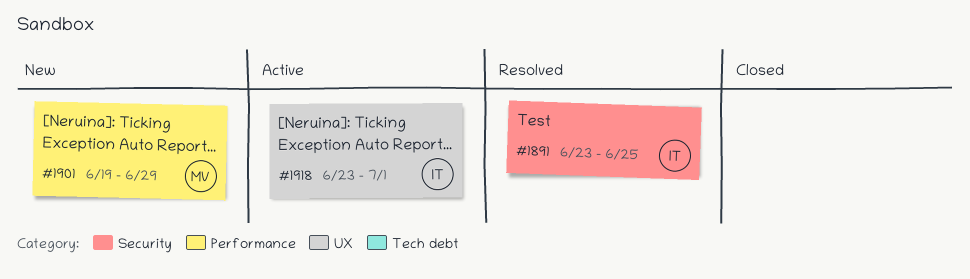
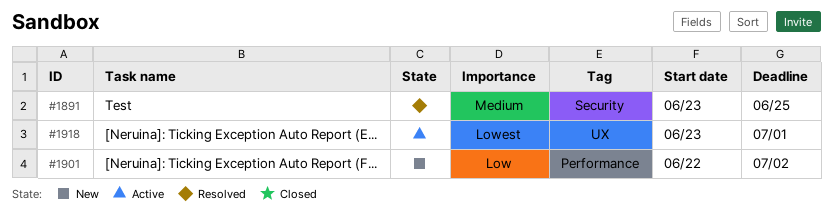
#1901, start: Jun 19 -> Jun 22
#1901, due: Jun 29 -> Jul 2

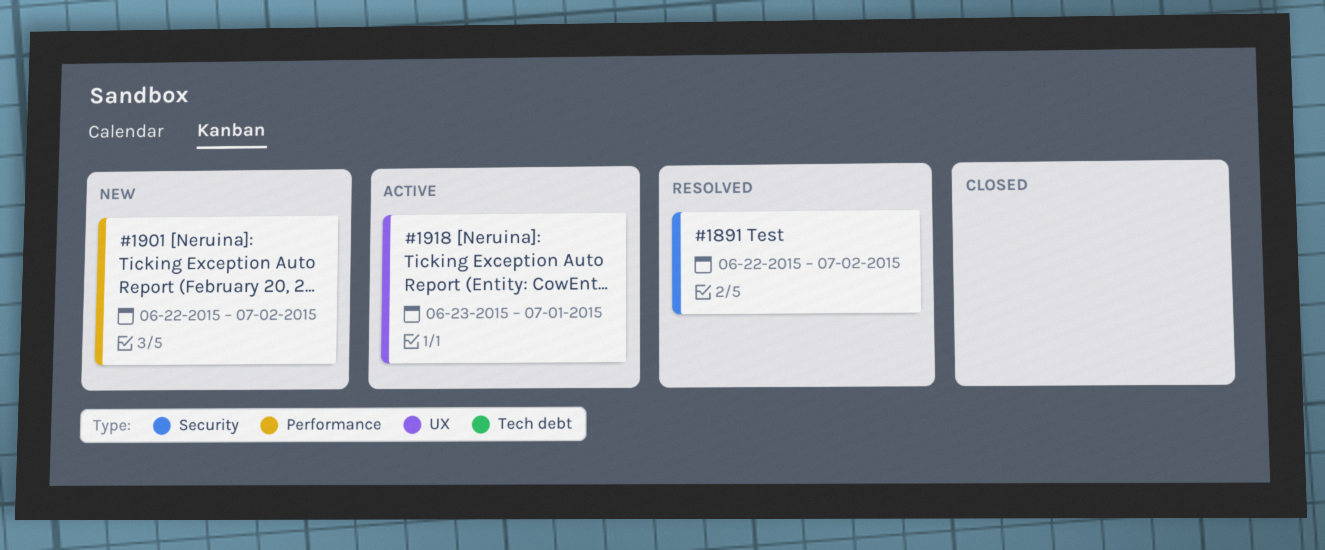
#1891, start: Jun 23 -> Jun 22
#1891, due: Jun 25 -> Jul 2

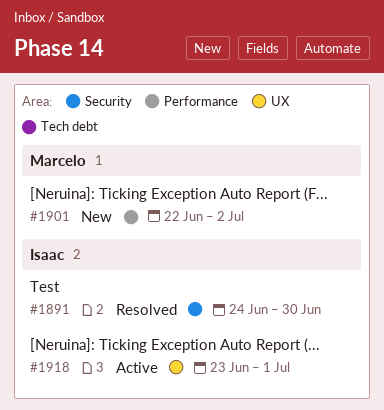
#1891, start: Jun 22 -> Jun 24
#1891, due: Jul 2 -> Jun 30

